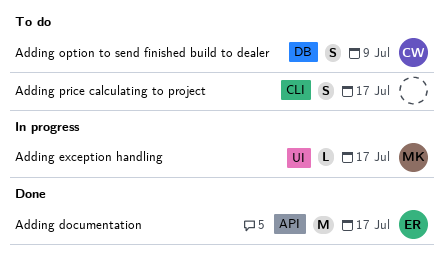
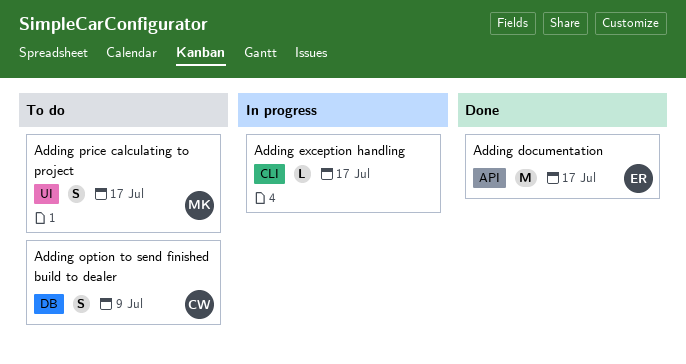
Adding exception handling, owner: MK -> none
Adding exception handling, label: UI -> CLI
Adding price calculating to project, owner: none -> MK
Adding price calculating to project, label: CLI -> UI

